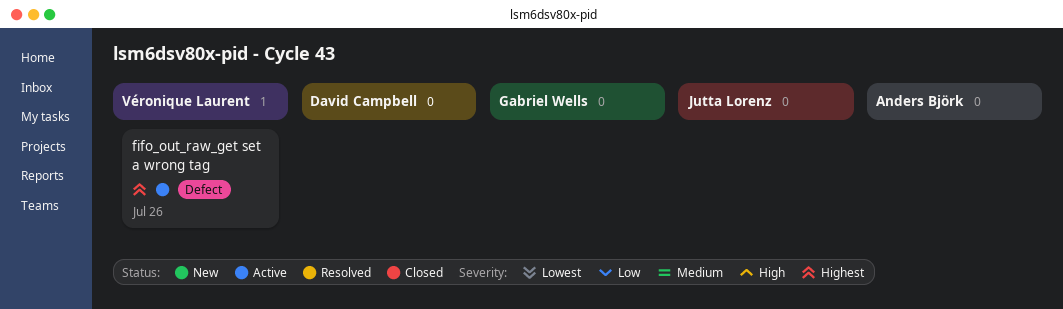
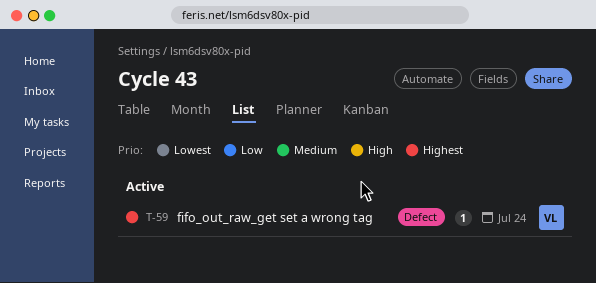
fifo_out_raw_get set a wrong tag, due: Jul 26 -> Jul 24

